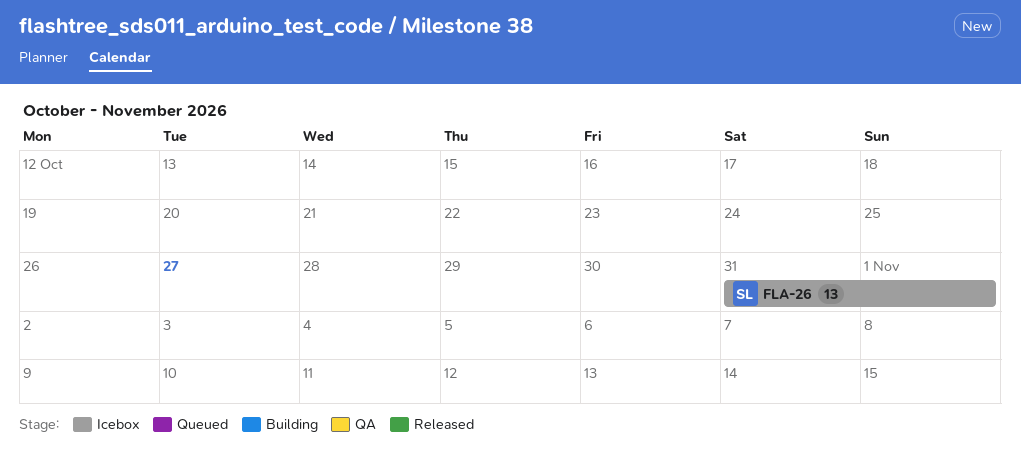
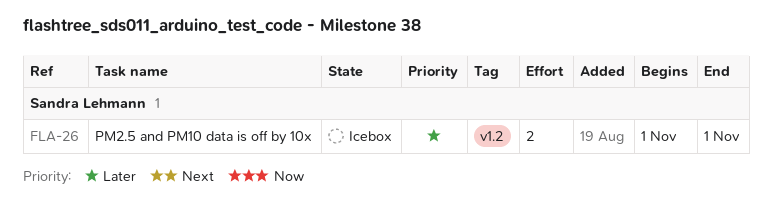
FLA-26, estimate: 13 -> 2
FLA-26, start: Oct 31 -> Nov 1

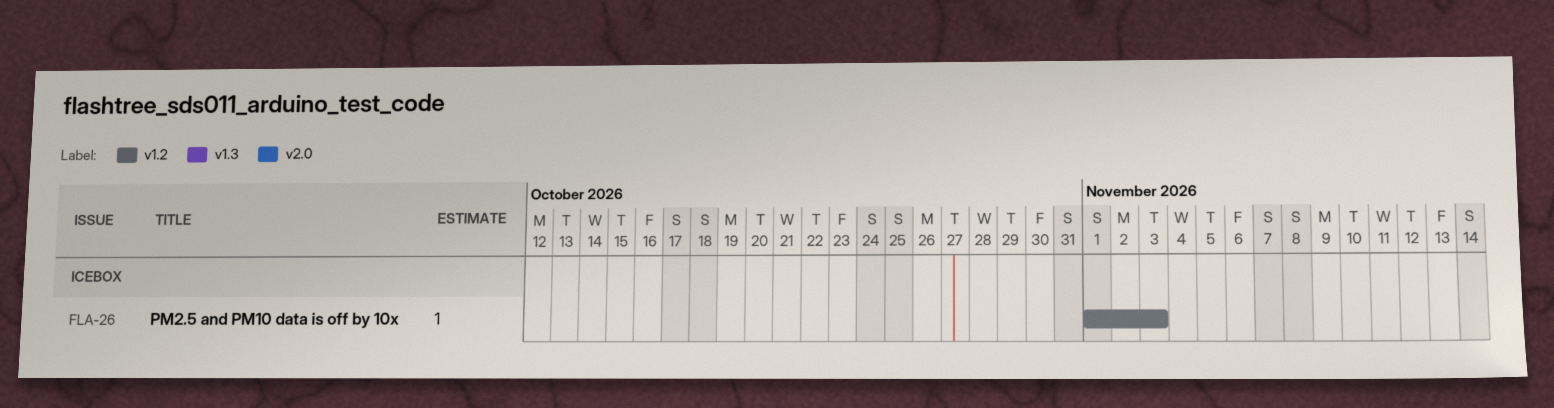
FLA-26, estimate: 2 -> 1
FLA-26, due: Nov 1 -> Nov 3

